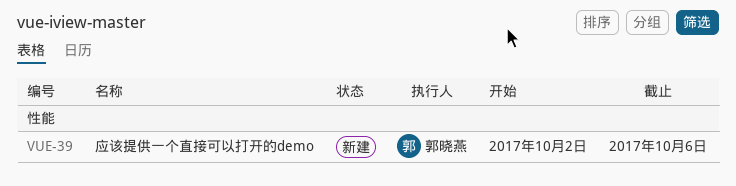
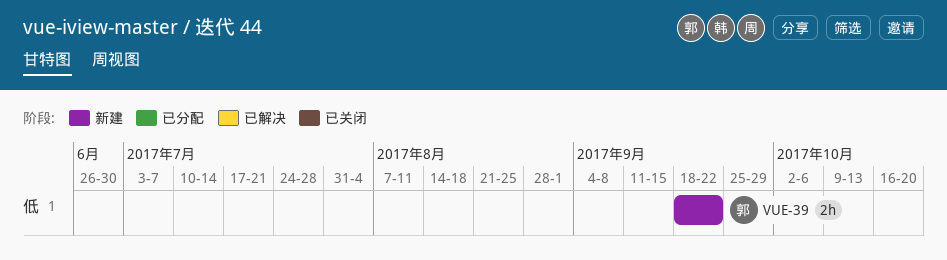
VUE-39, start: Oct 2 -> Sep 18
VUE-39, due: Oct 6 -> Sep 22

